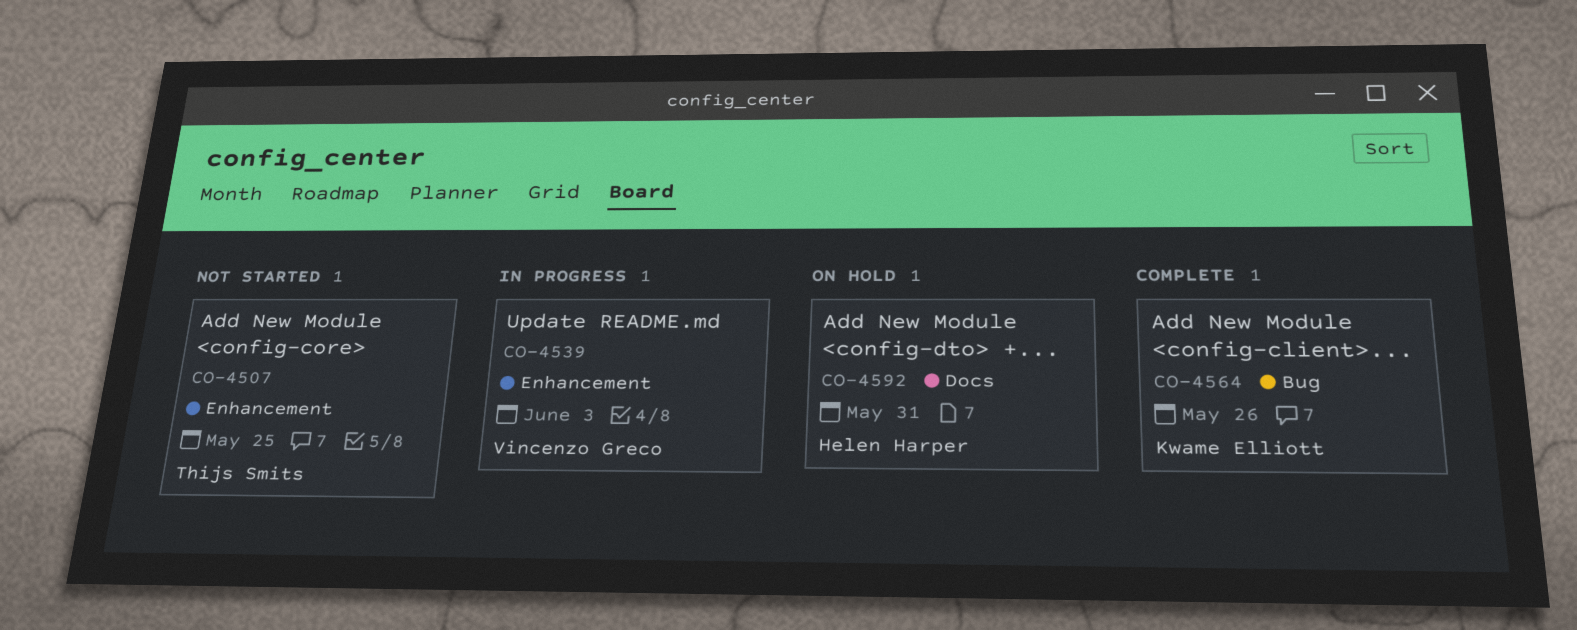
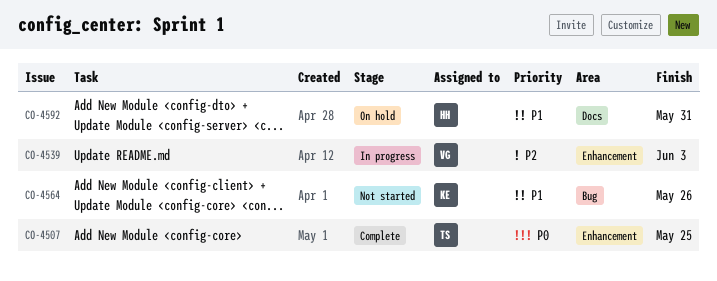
CO-4507, status: Not started -> Complete
CO-4564, status: Complete -> Not started

